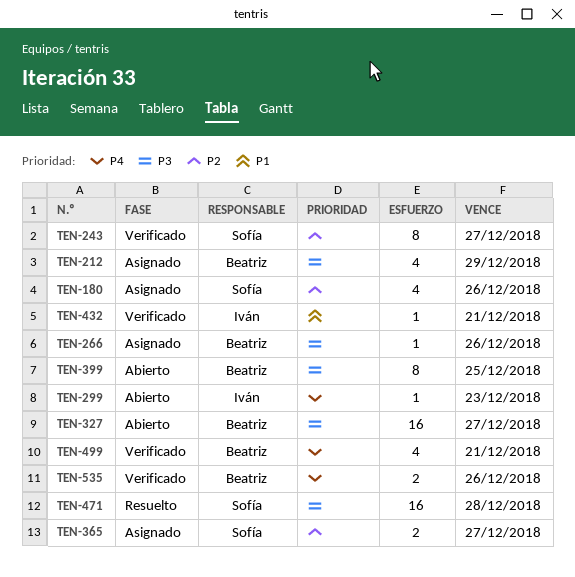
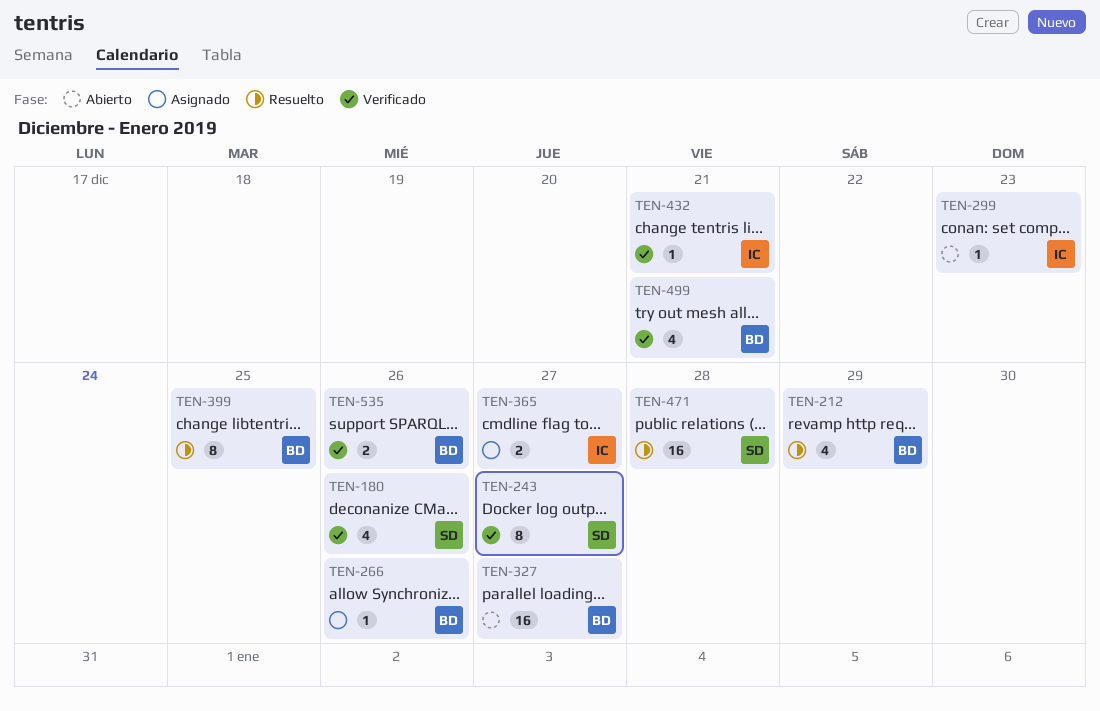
TEN-180, status: Asignado -> Verificado
TEN-212, status: Asignado -> Resuelto
TEN-365, owner: Sofía -> Iván
TEN-399, status: Abierto -> Resuelto

